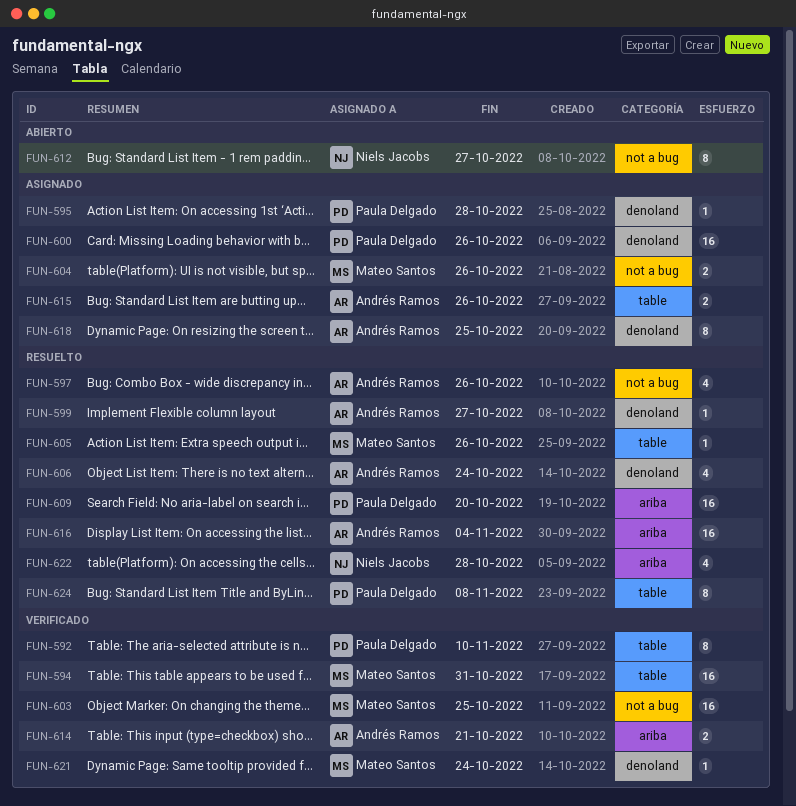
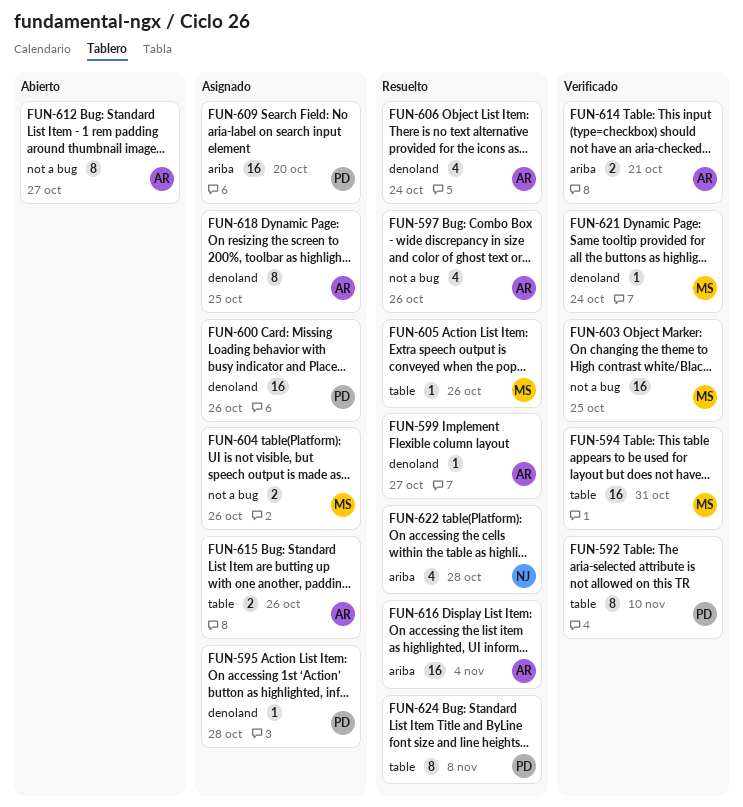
FUN-609, status: Resuelto -> Asignado
FUN-612, owner: Niels Jacobs -> Andrés Ramos

